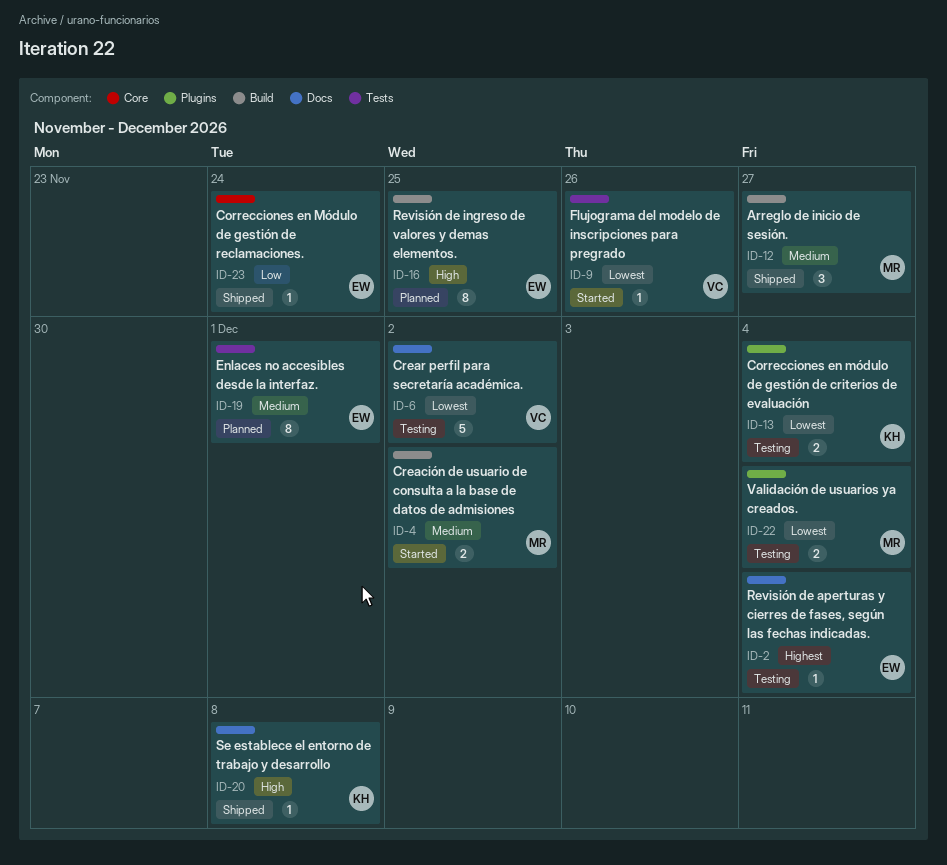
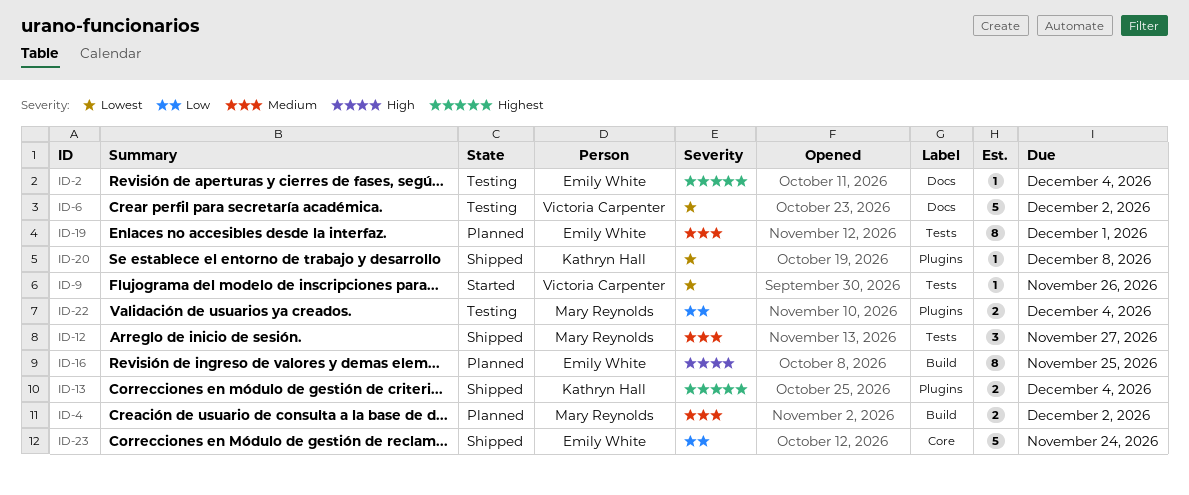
ID-4, status: Started -> Planned
ID-12, label: Build -> Tests
ID-13, status: Testing -> Shipped
ID-13, priority: Lowest -> Highest
ID-20, priority: High -> Lowest
ID-20, label: Docs -> Plugins
ID-22, priority: Lowest -> Low
ID-23, estimate: 1 -> 5

